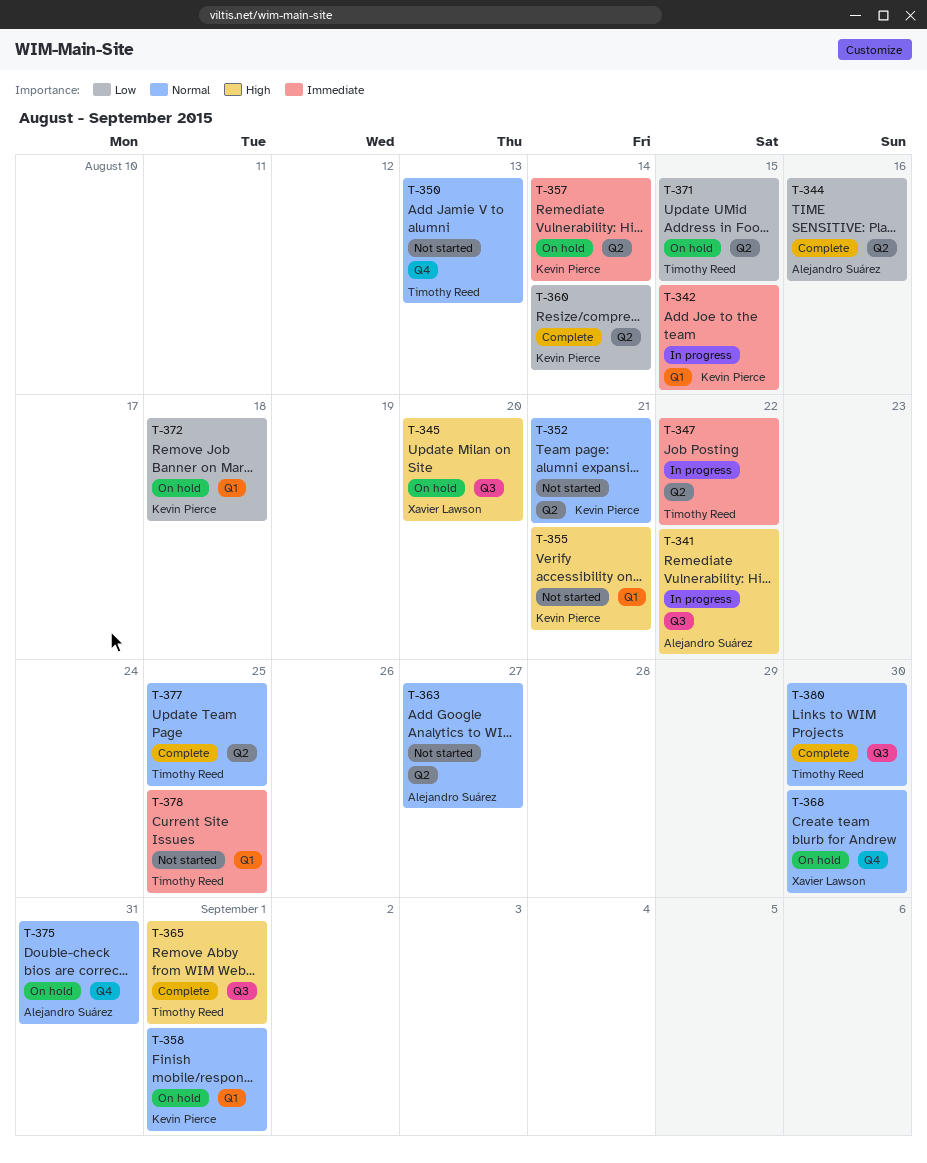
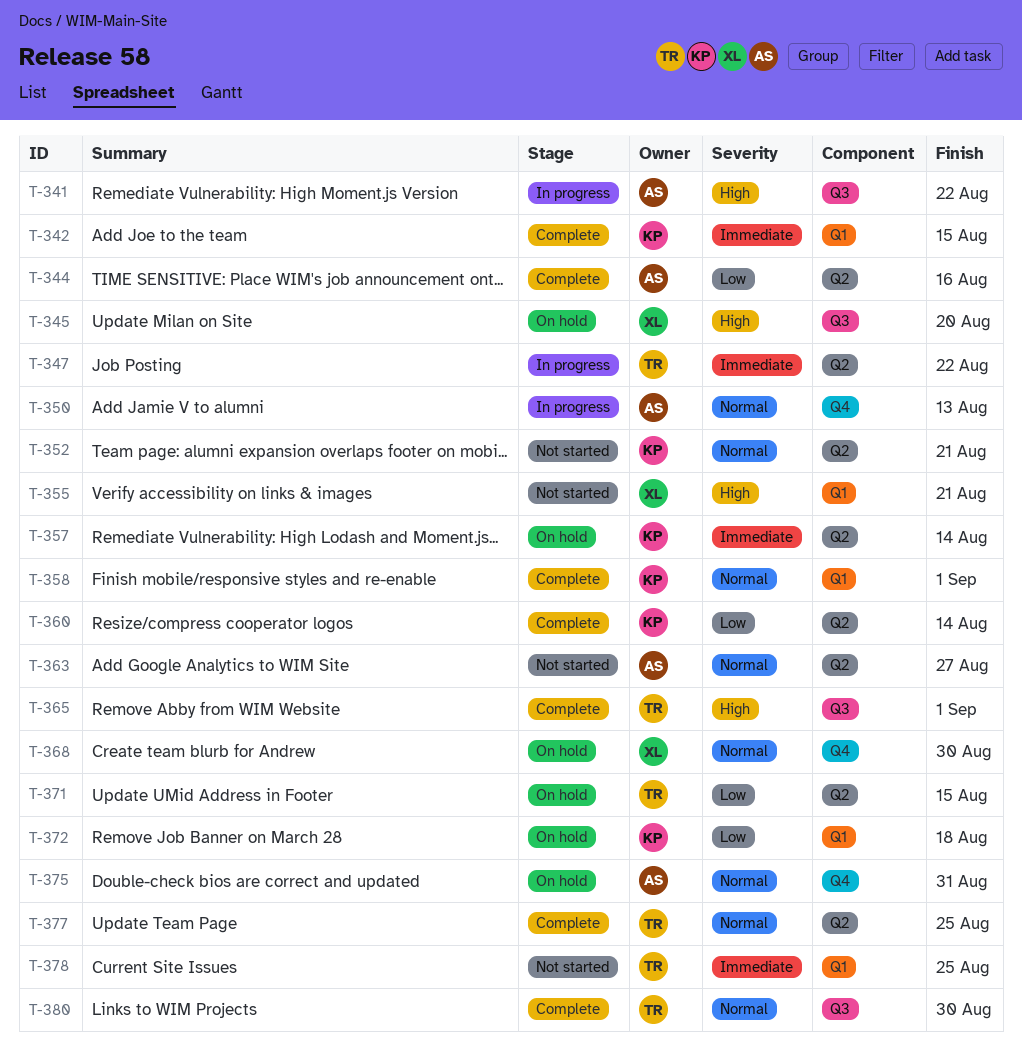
T-342, status: In progress -> Complete
T-350, status: Not started -> In progress
T-350, owner: Timothy Reed -> Alejandro Suárez
T-355, owner: Kevin Pierce -> Xavier Lawson
T-358, status: On hold -> Complete

